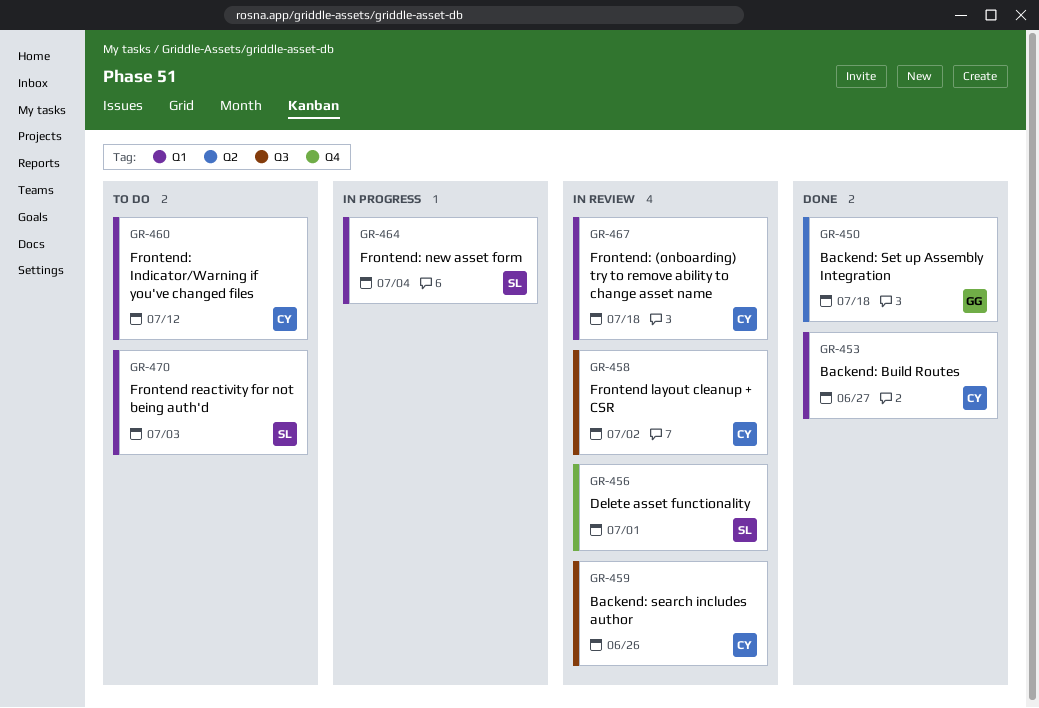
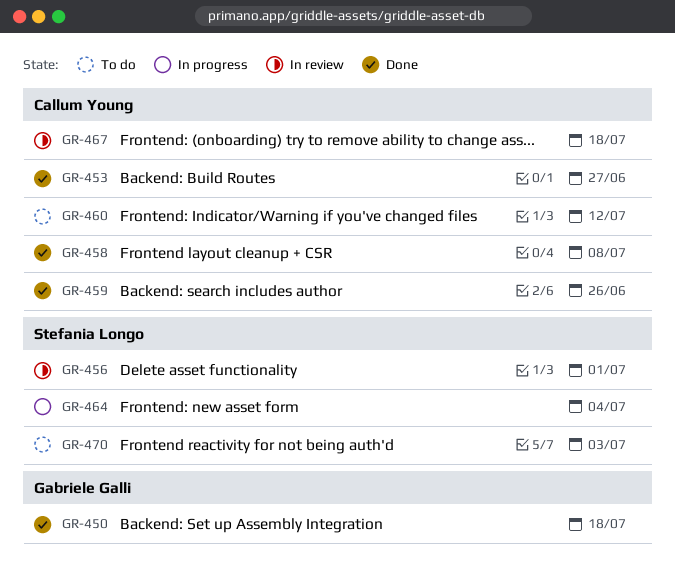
GR-458, status: In review -> Done
GR-458, due: Jul 2 -> Jul 8
GR-459, status: In review -> Done

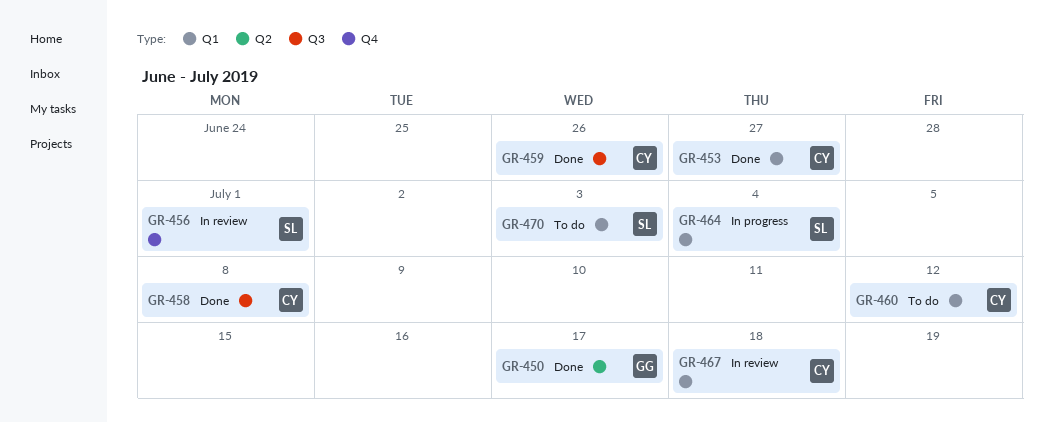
GR-450, due: Jul 18 -> Jul 17

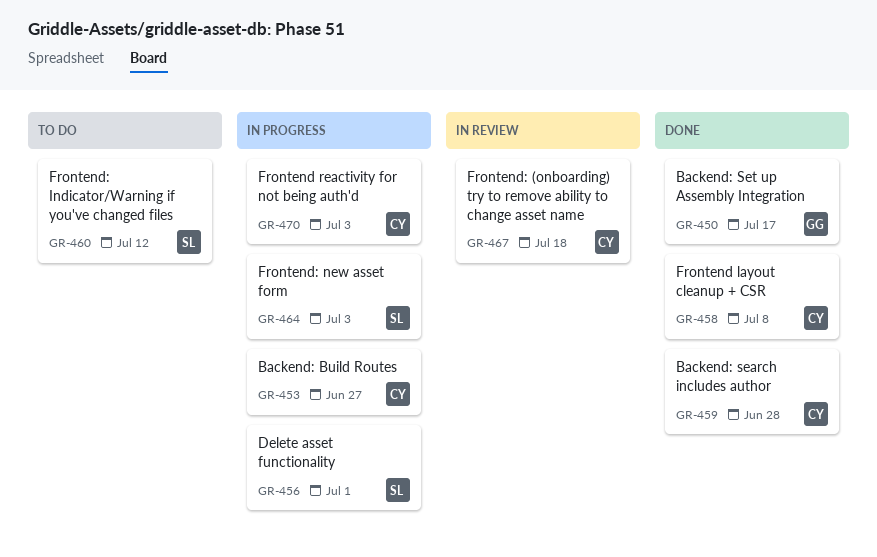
GR-453, status: Done -> In progress
GR-456, status: In review -> In progress
GR-459, due: Jun 26 -> Jun 28
GR-460, owner: CY -> SL
GR-464, due: Jul 4 -> Jul 3
GR-470, status: To do -> In progress
GR-470, owner: SL -> CY

